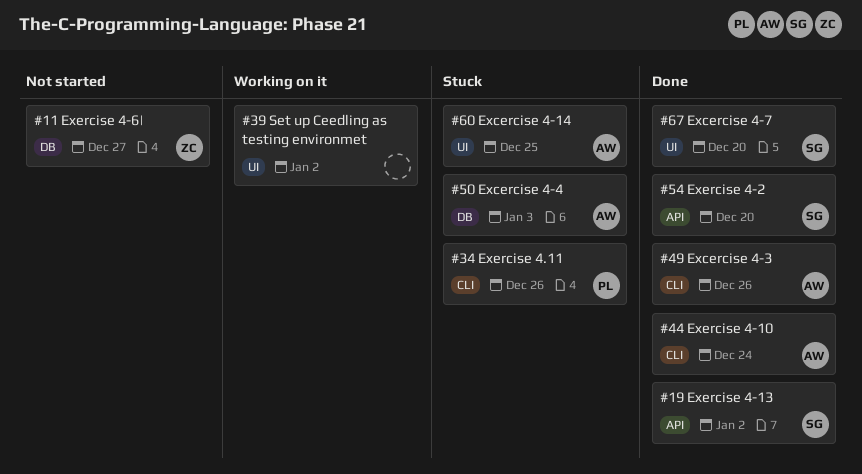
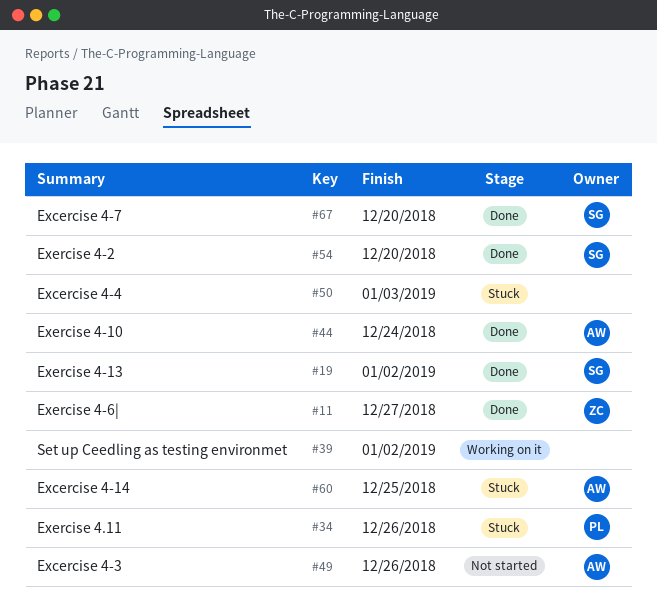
#11, status: Not started -> Done
#49, status: Done -> Not started
#50, owner: AW -> none

